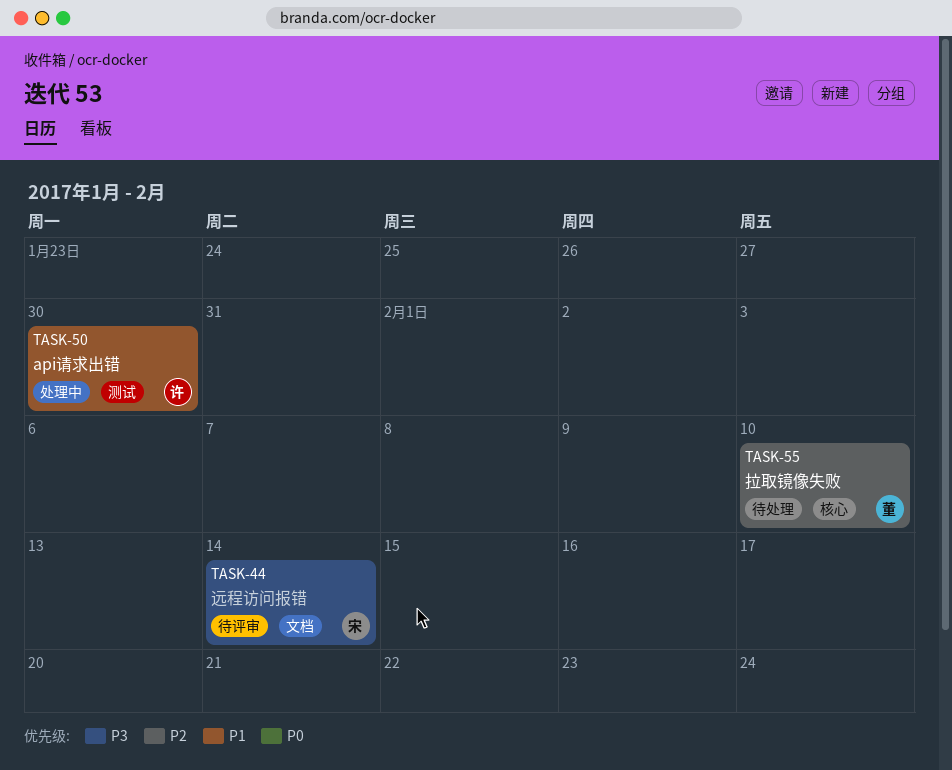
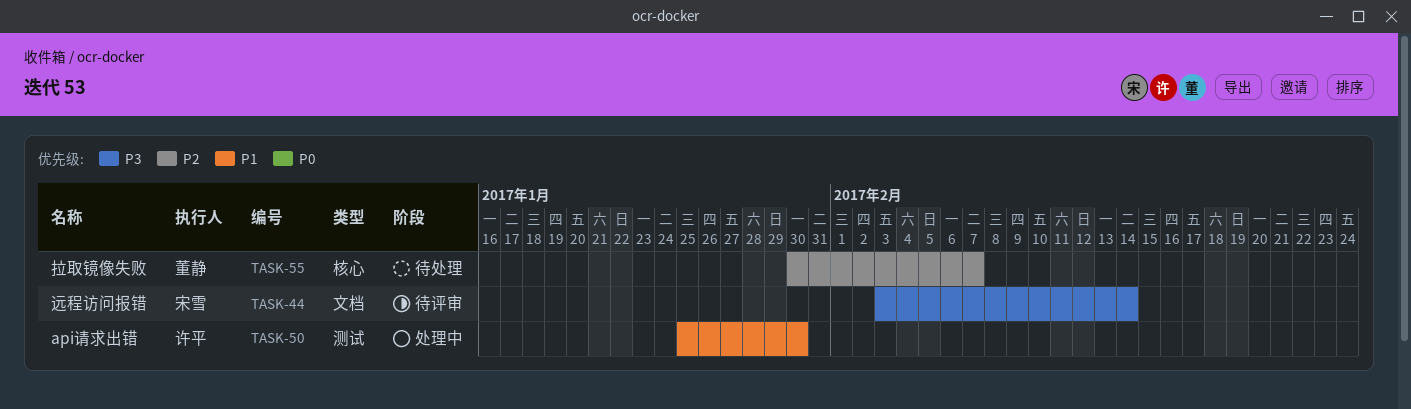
TASK-55, due: Feb 10 -> Feb 7

